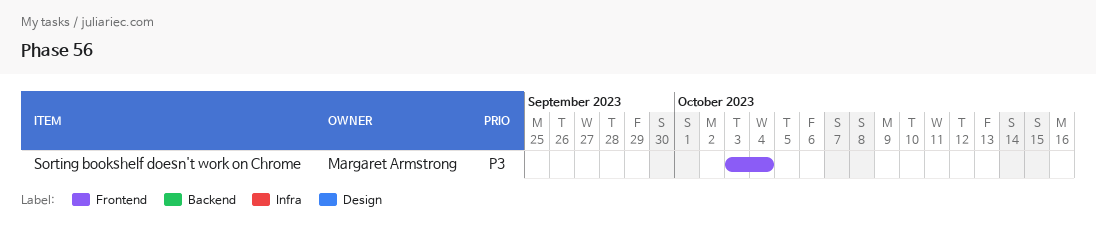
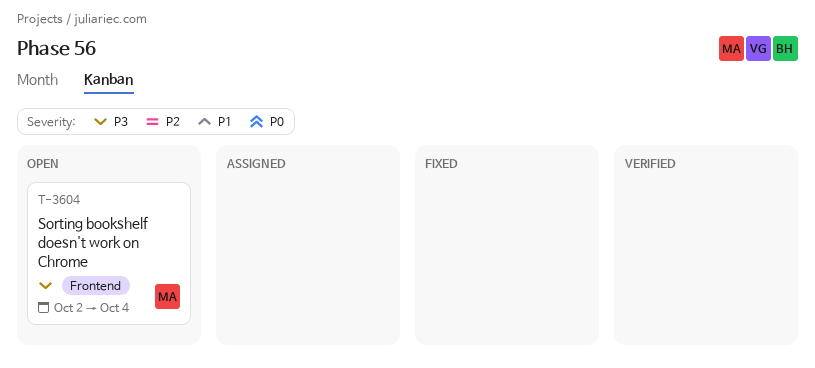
Sorting bookshelf doesn't work on Chrome, start: Oct 3 -> Oct 2

